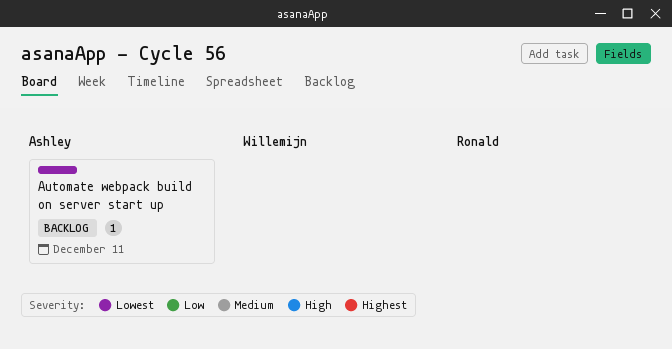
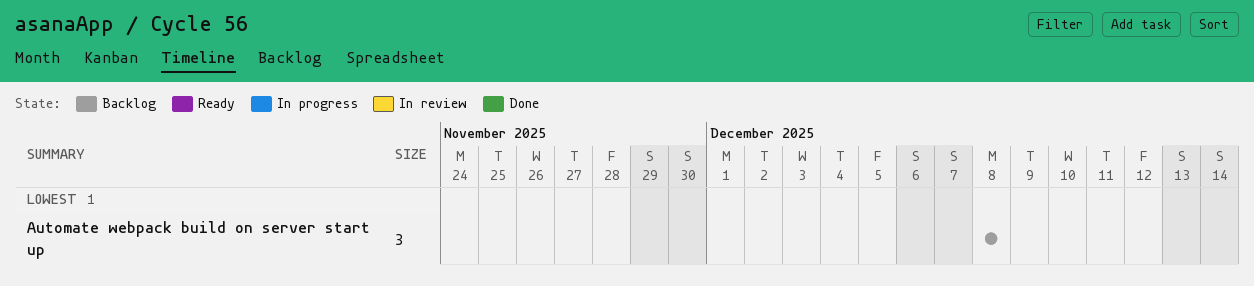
Automate webpack build on server start up, estimate: 1 -> 3
Automate webpack build on server start up, due: Dec 11 -> Dec 8

